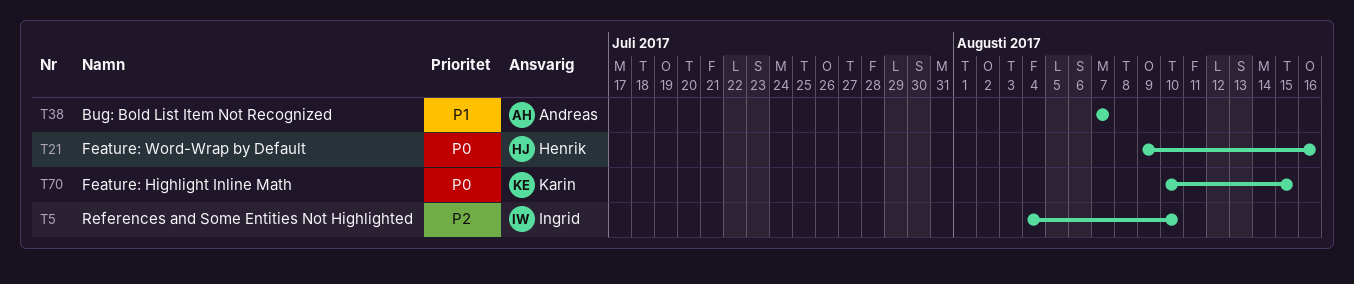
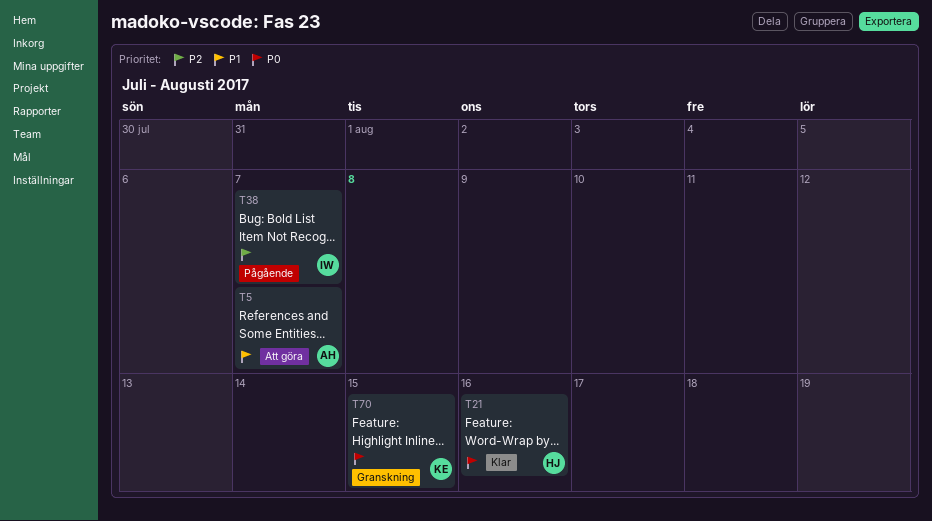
T5, owner: Ingrid -> Andreas
T5, priority: P2 -> P1
T5, due: Aug 10 -> Aug 7
T38, owner: Andreas -> Ingrid
T38, priority: P1 -> P2

